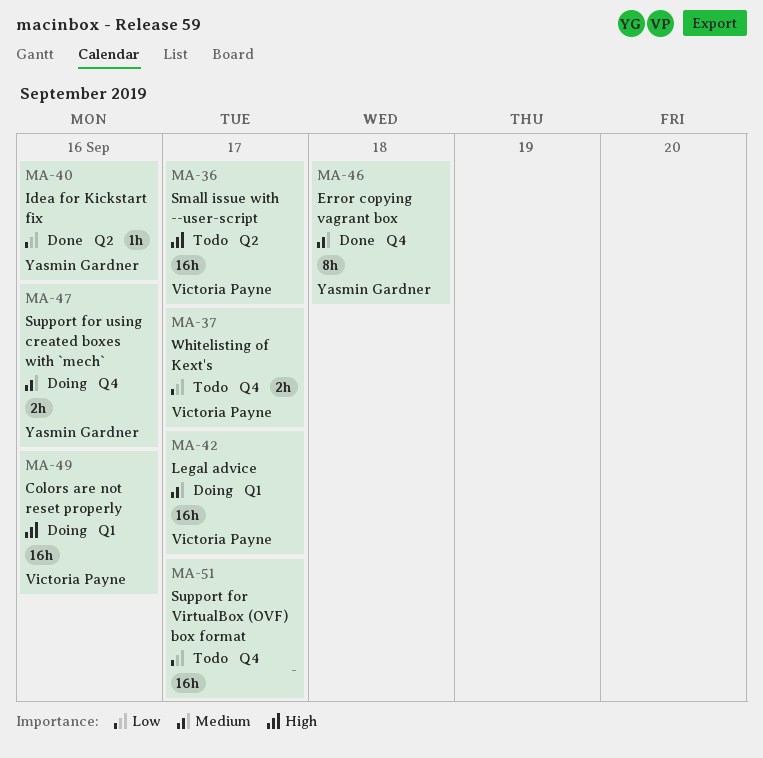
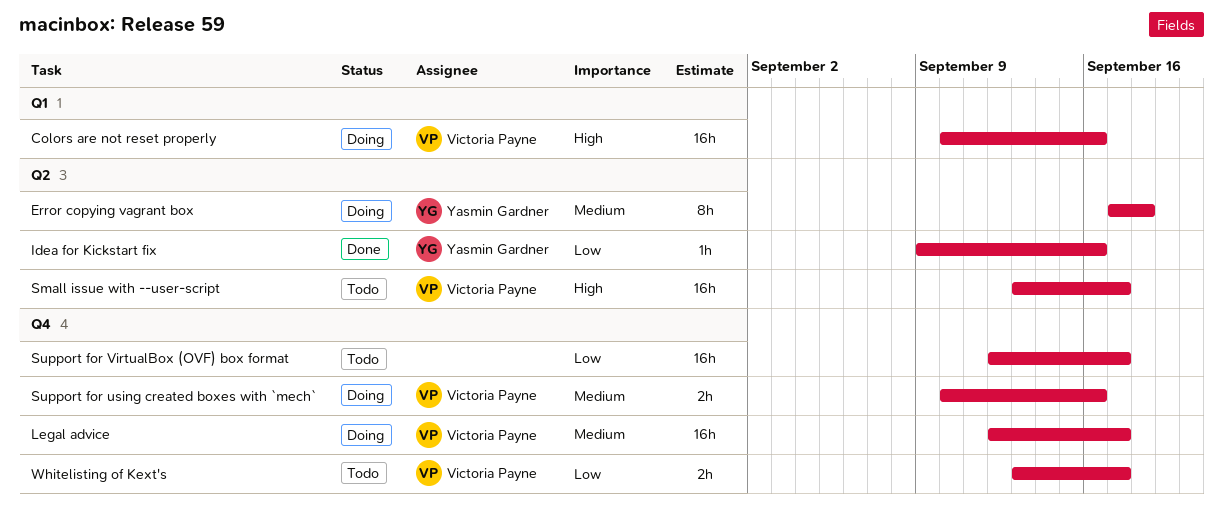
Error copying vagrant box, status: Done -> Doing
Error copying vagrant box, label: Q4 -> Q2
Legal advice, label: Q1 -> Q4
Support for using created boxes with `mech`, owner: Yasmin Gardner -> Victoria Payne

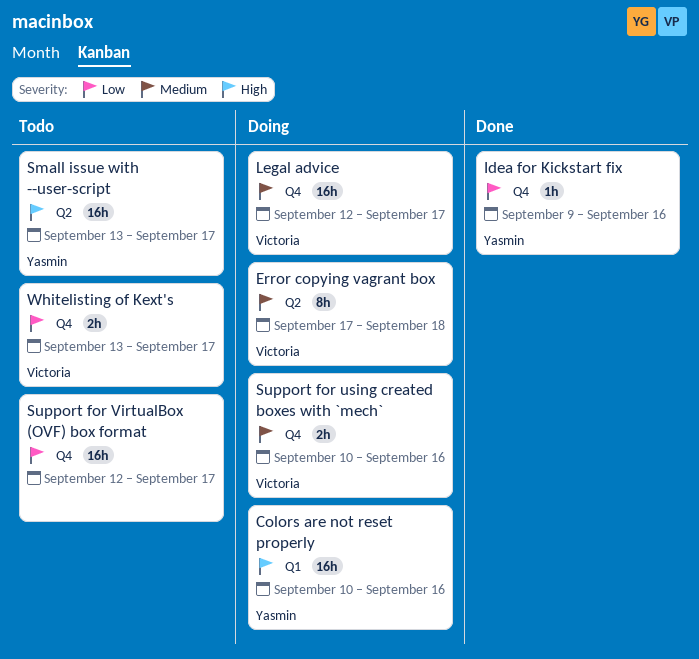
Colors are not reset properly, owner: Victoria Payne -> Yasmin Gardner
Error copying vagrant box, owner: Yasmin Gardner -> Victoria Payne
Idea for Kickstart fix, label: Q2 -> Q4
Small issue with --user-script, owner: Victoria Payne -> Yasmin Gardner

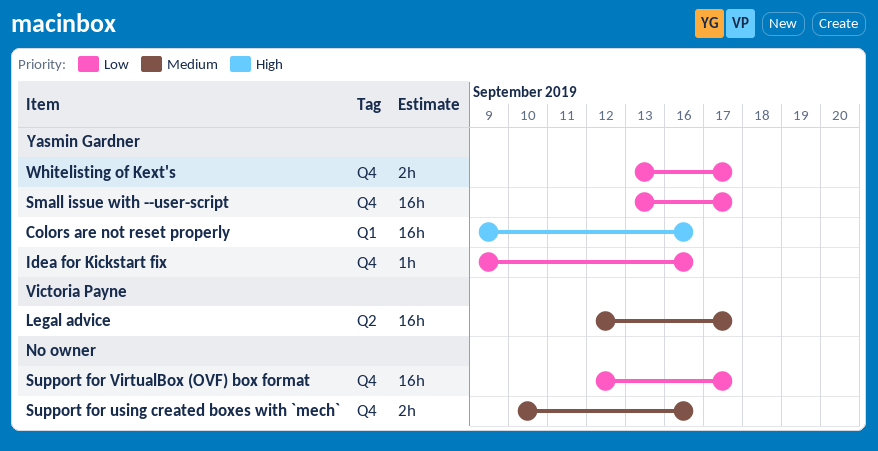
Colors are not reset properly, start: Sep 10 -> Sep 9
Error copying vagrant box: present -> none
Legal advice, label: Q4 -> Q2
Small issue with --user-script, priority: High -> Low
Small issue with --user-script, label: Q2 -> Q4
Support for using created boxes with `mech`, owner: Victoria Payne -> none
Whitelisting of Kext's, owner: Victoria Payne -> Yasmin Gardner

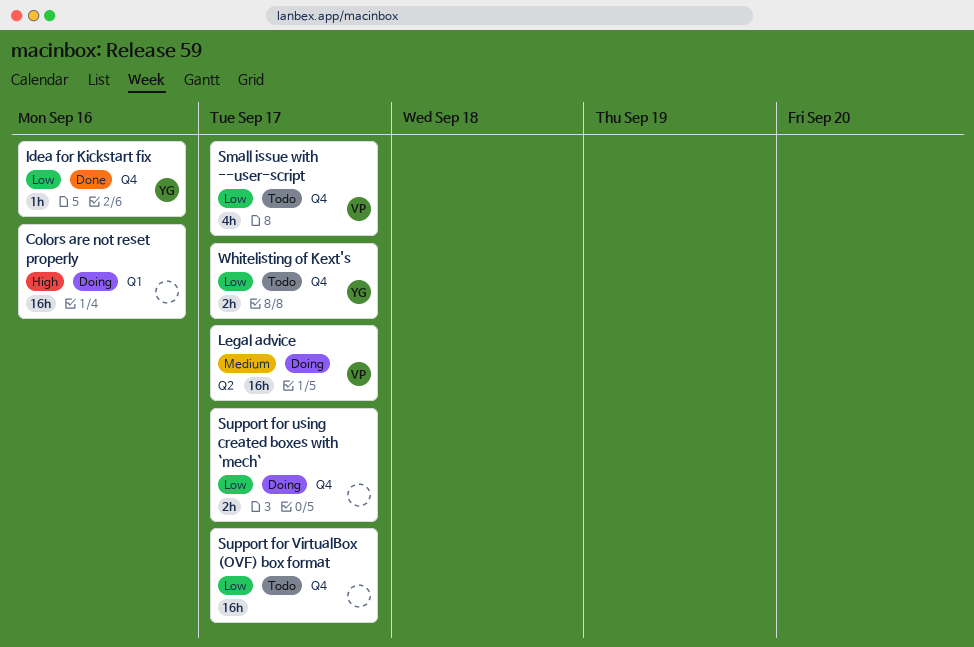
Colors are not reset properly, owner: Yasmin Gardner -> none
Small issue with --user-script, owner: Yasmin Gardner -> Victoria Payne
Small issue with --user-script, estimate: 16h -> 4h
Support for using created boxes with `mech`, priority: Medium -> Low
Support for using created boxes with `mech`, due: Sep 16 -> Sep 17

